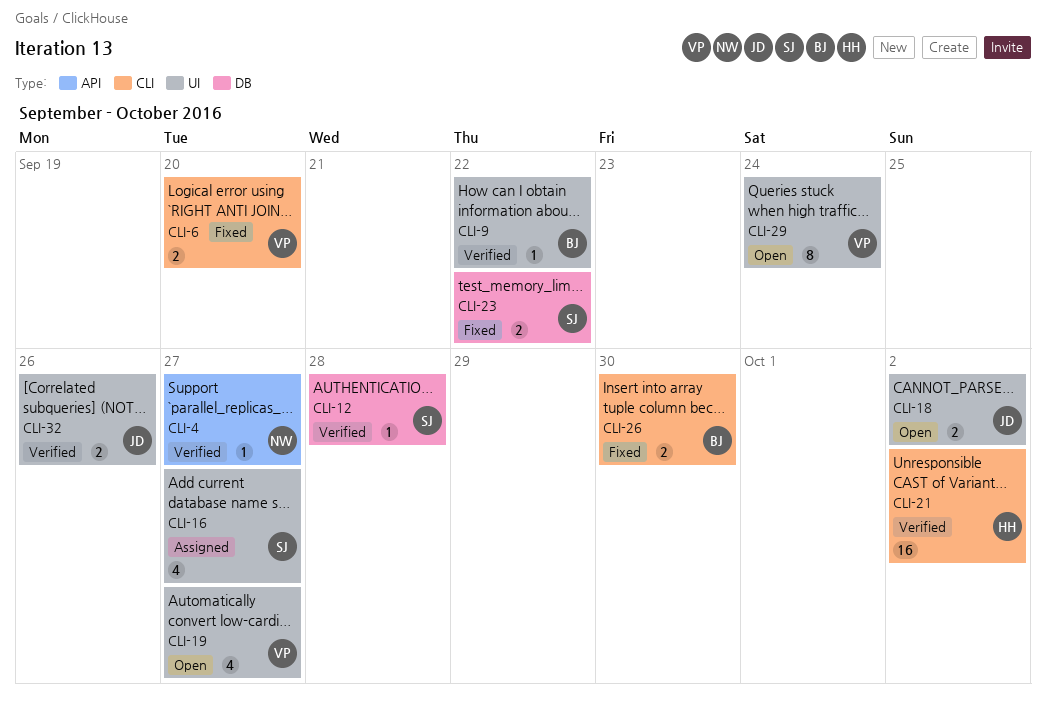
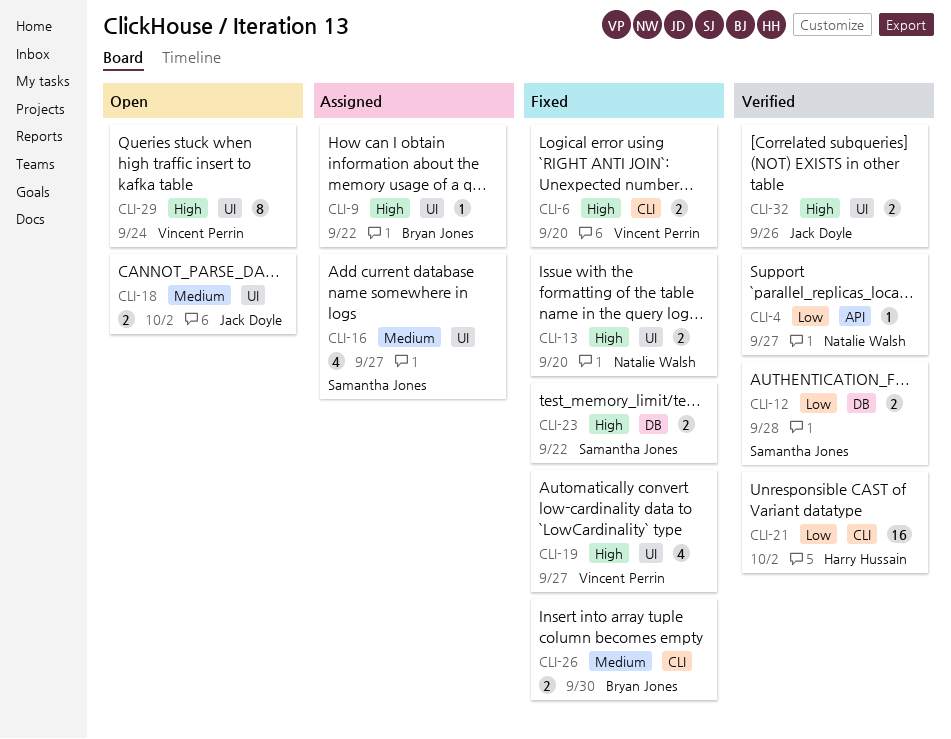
CLI-9, status: Verified -> Assigned
CLI-12, estimate: 1 -> 2
CLI-13: none -> present
CLI-19, status: Open -> Fixed

